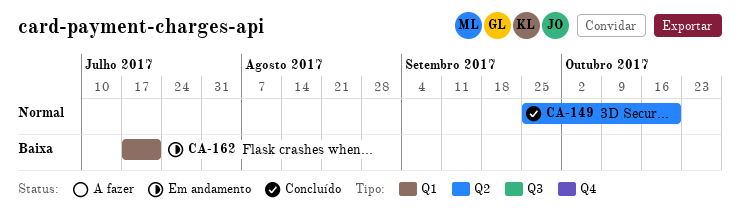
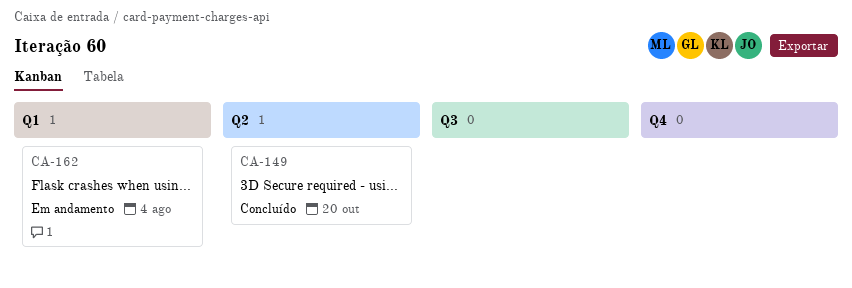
CA-162, due: Jul 21 -> Aug 4

